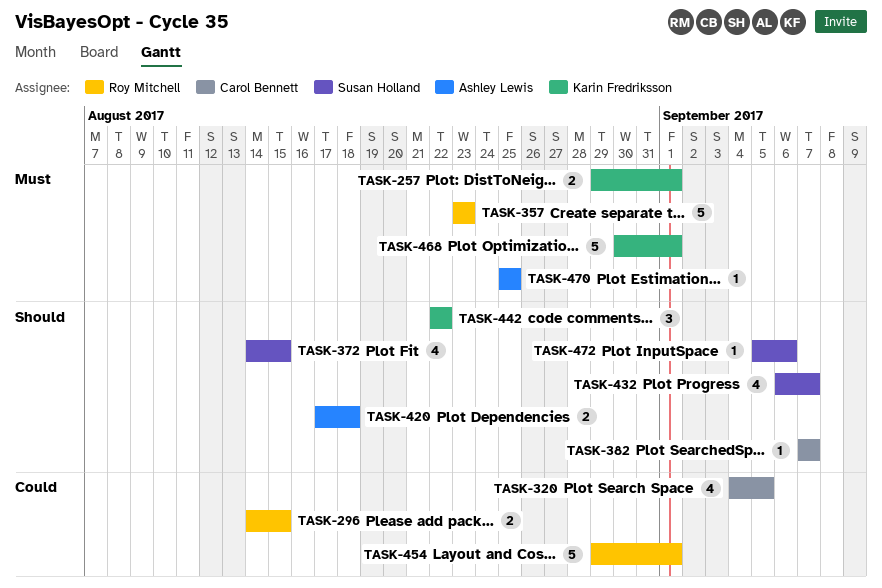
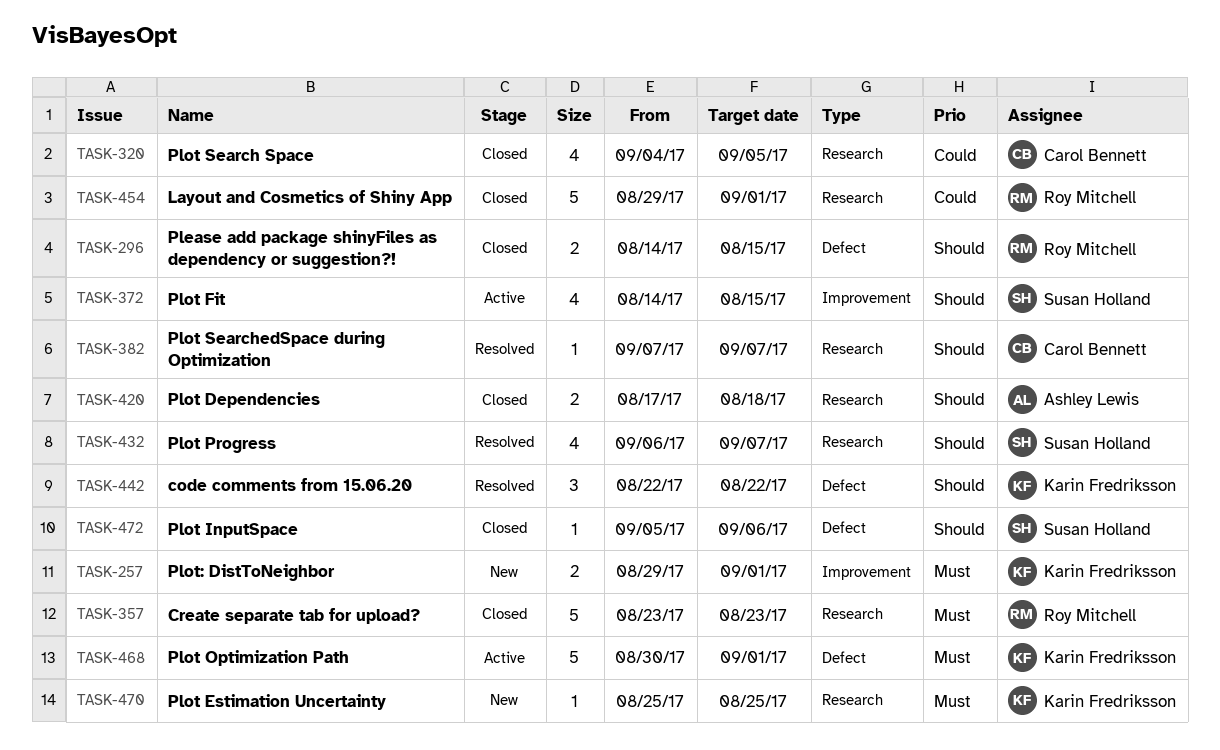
TASK-296, priority: Could -> Should
TASK-470, owner: Ashley Lewis -> Karin Fredriksson

